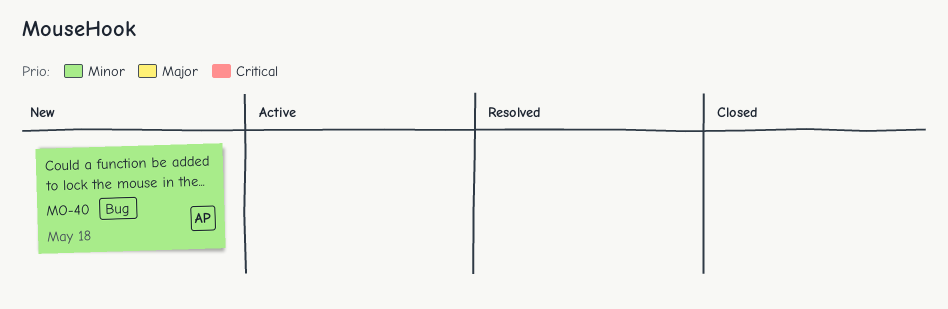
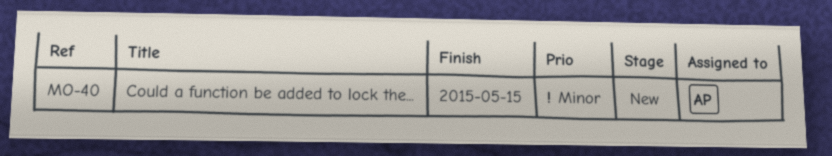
MO-40, due: May 18 -> May 15

